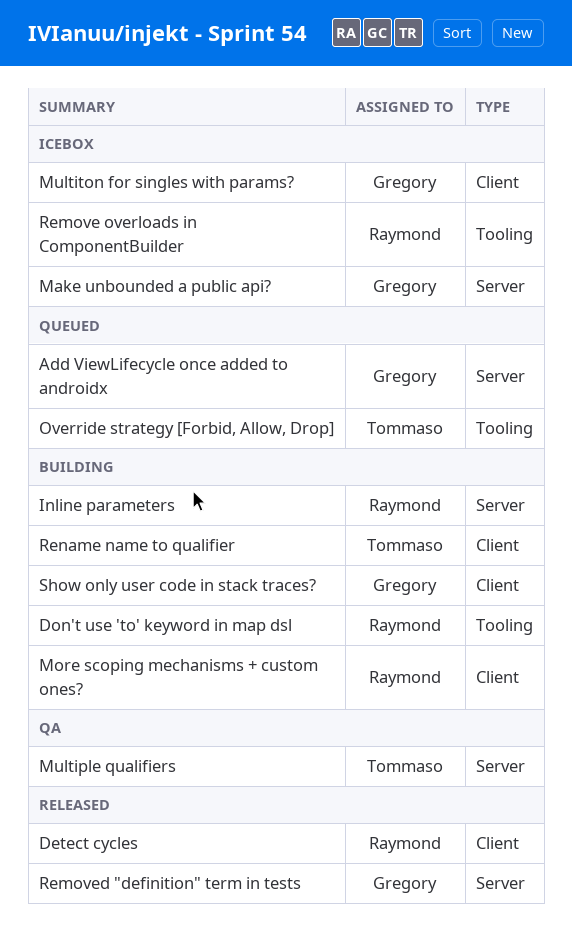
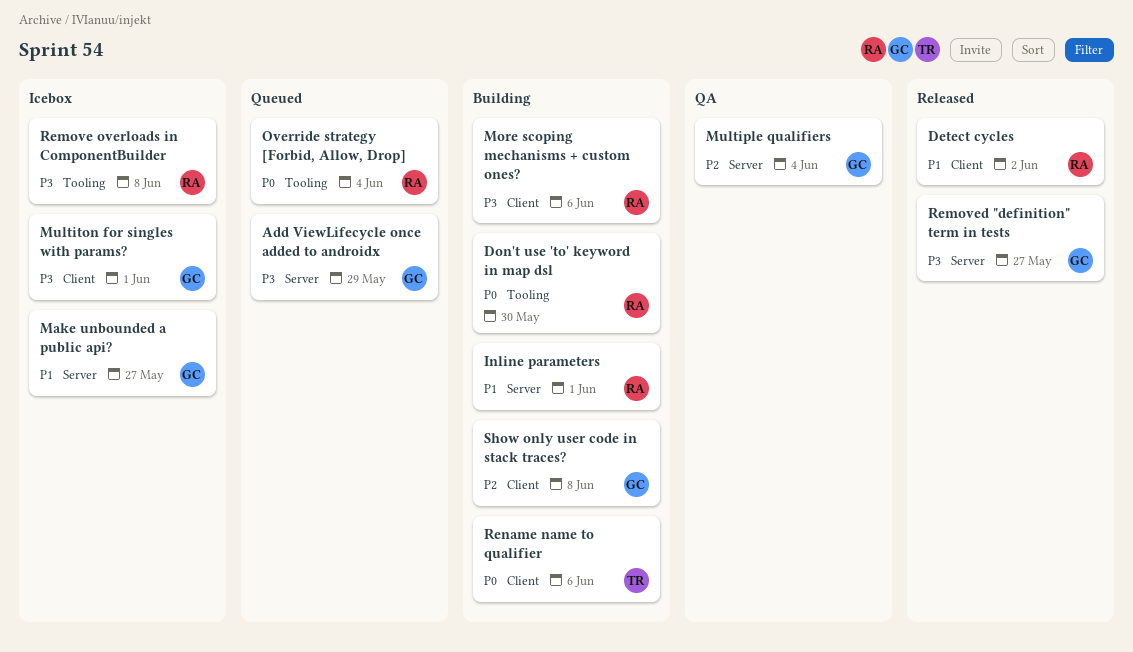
Multiple qualifiers, owner: Tommaso -> Gregory
Override strategy [Forbid, Allow, Drop], owner: Tommaso -> Raymond

